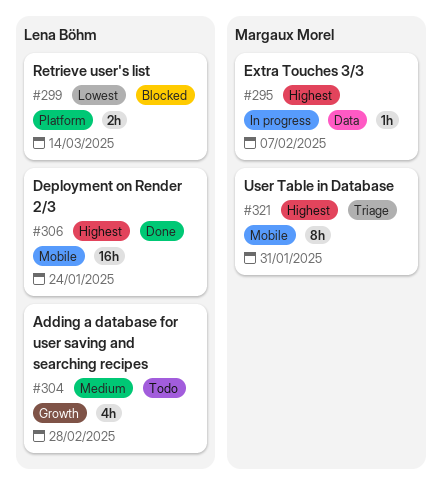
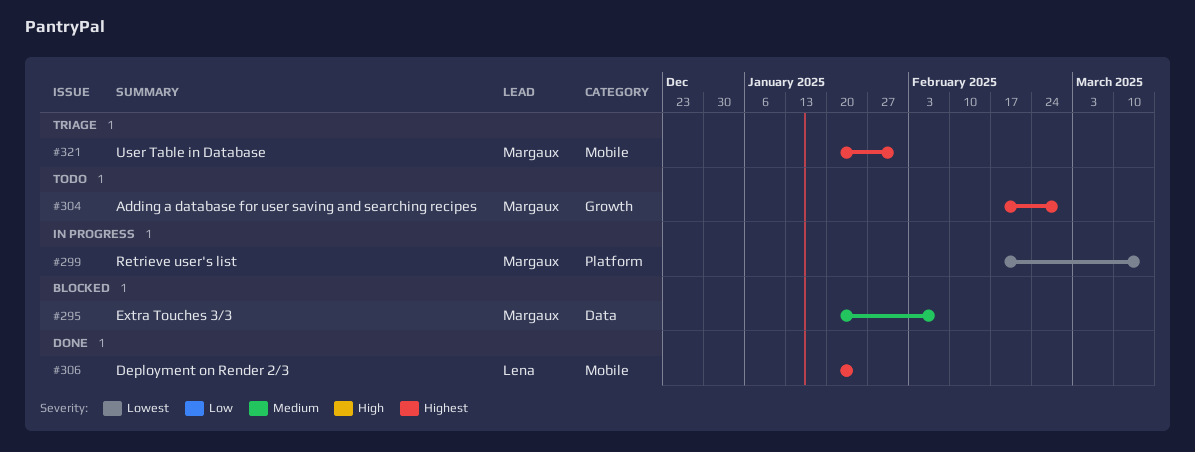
#295, status: In progress -> Blocked
#295, priority: Highest -> Medium
#299, status: Blocked -> In progress
#299, owner: Lena Böhm -> Margaux Morel
#304, owner: Lena Böhm -> Margaux Morel
#304, priority: Medium -> Highest

